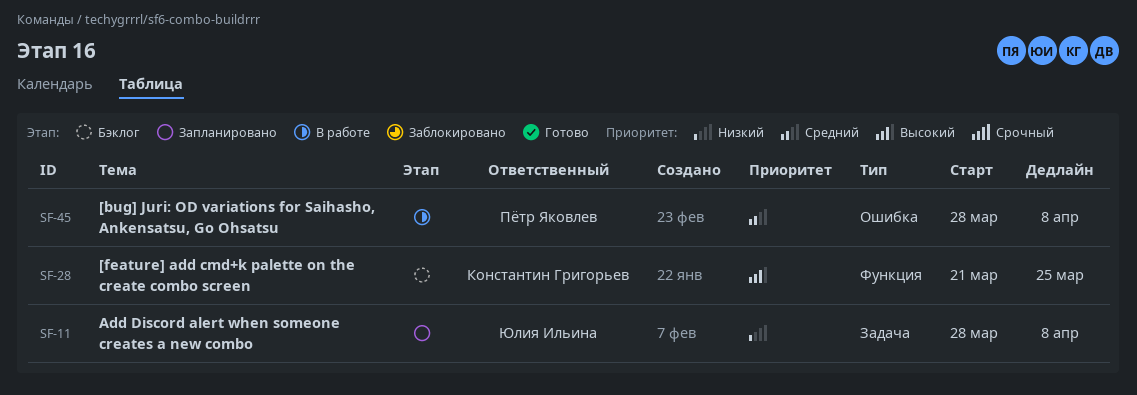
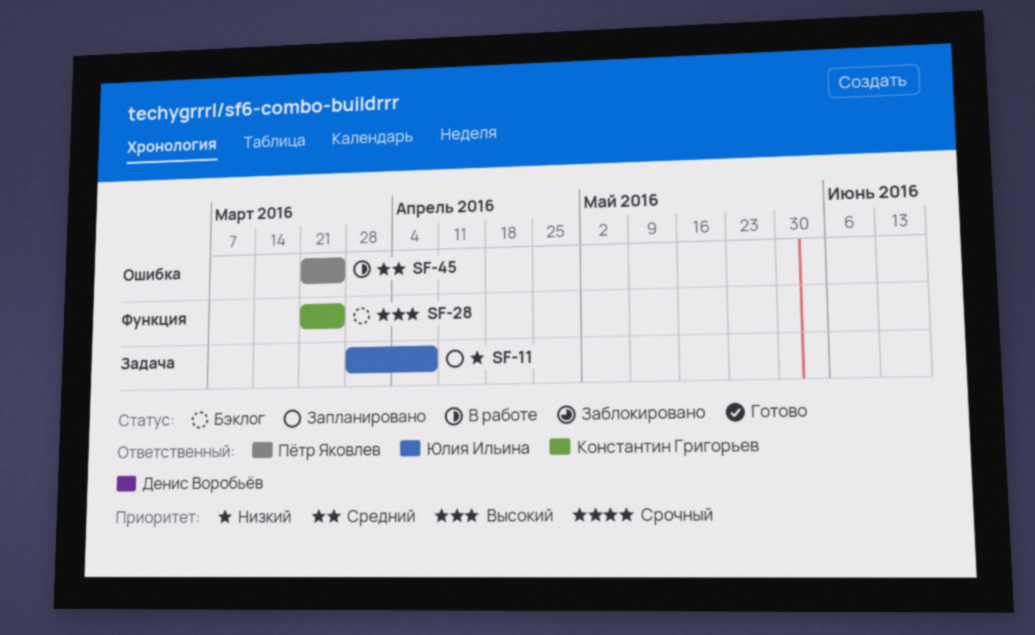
SF-45, start: Mar 28 -> Mar 21
SF-45, due: Apr 8 -> Mar 25

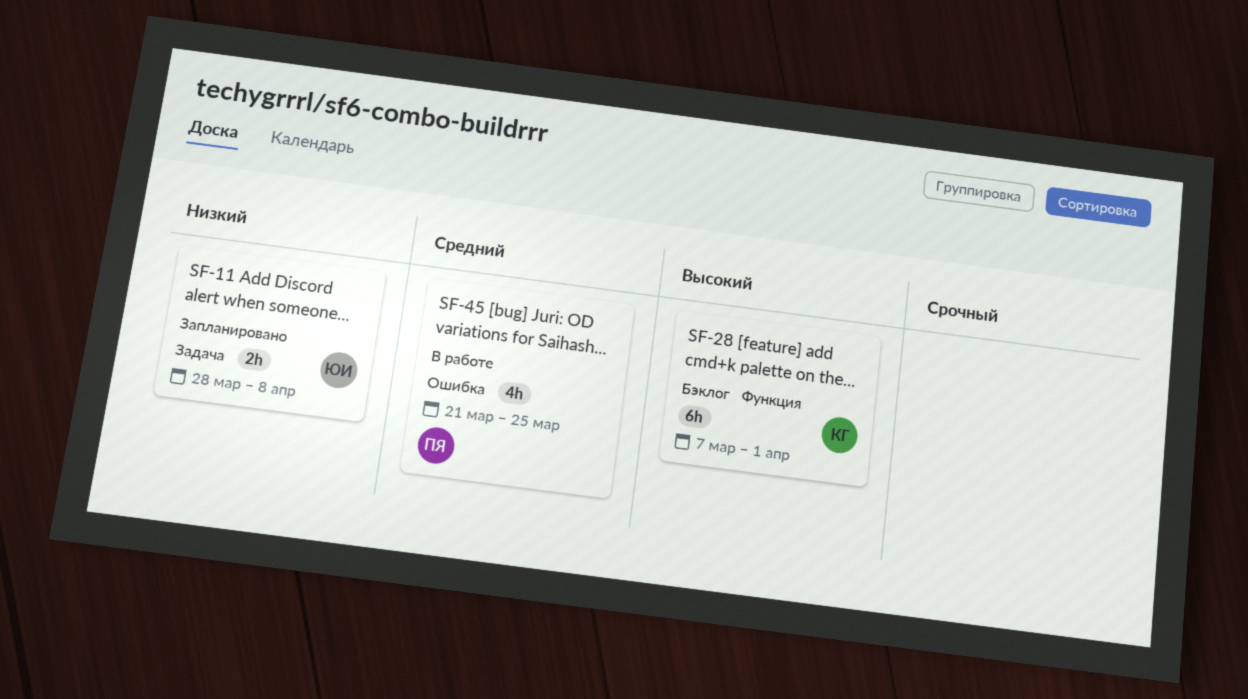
SF-28, start: Mar 21 -> Mar 7
SF-28, due: Mar 25 -> Apr 1

